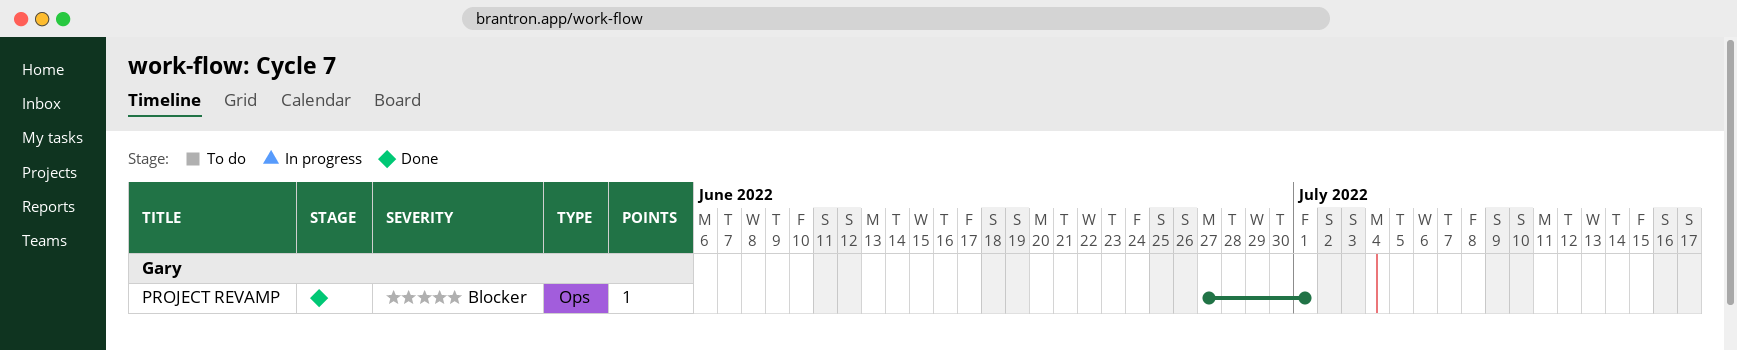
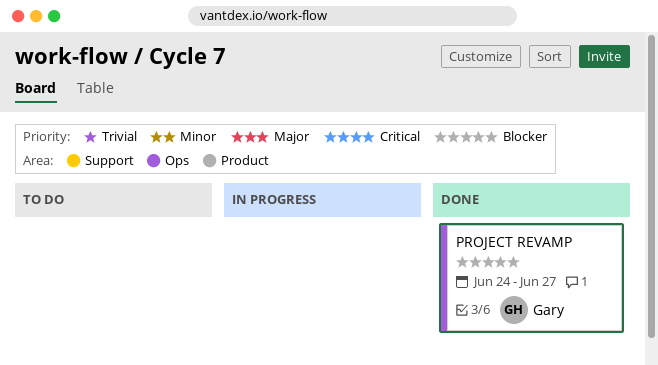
PROJECT REVAMP, start: Jun 27 -> Jun 24
PROJECT REVAMP, due: Jul 1 -> Jun 27

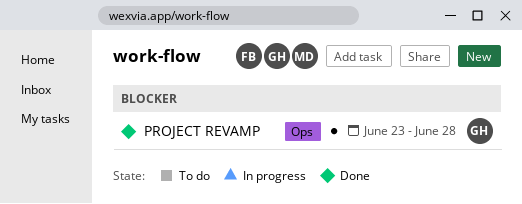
PROJECT REVAMP, start: Jun 24 -> Jun 23
PROJECT REVAMP, due: Jun 27 -> Jun 28

